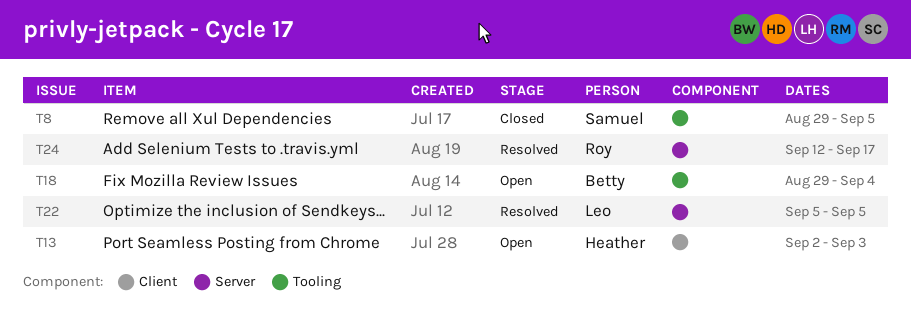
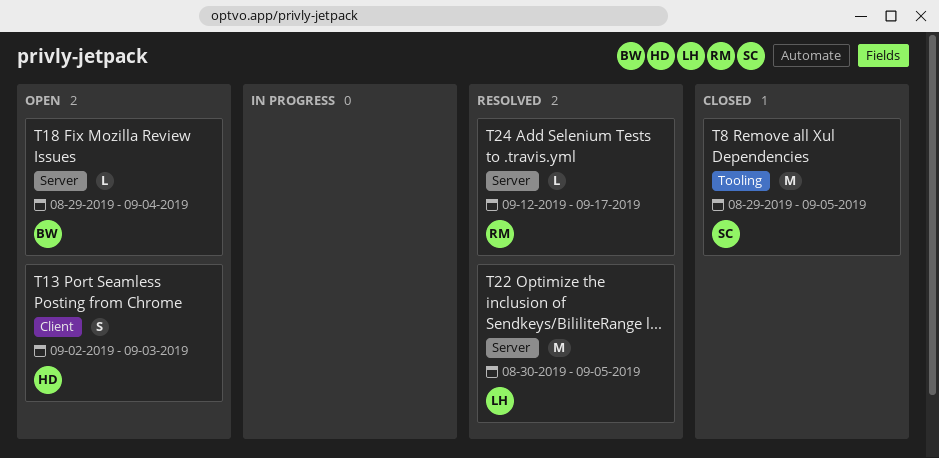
T18, label: Tooling -> Server
T22, start: Sep 5 -> Aug 30

